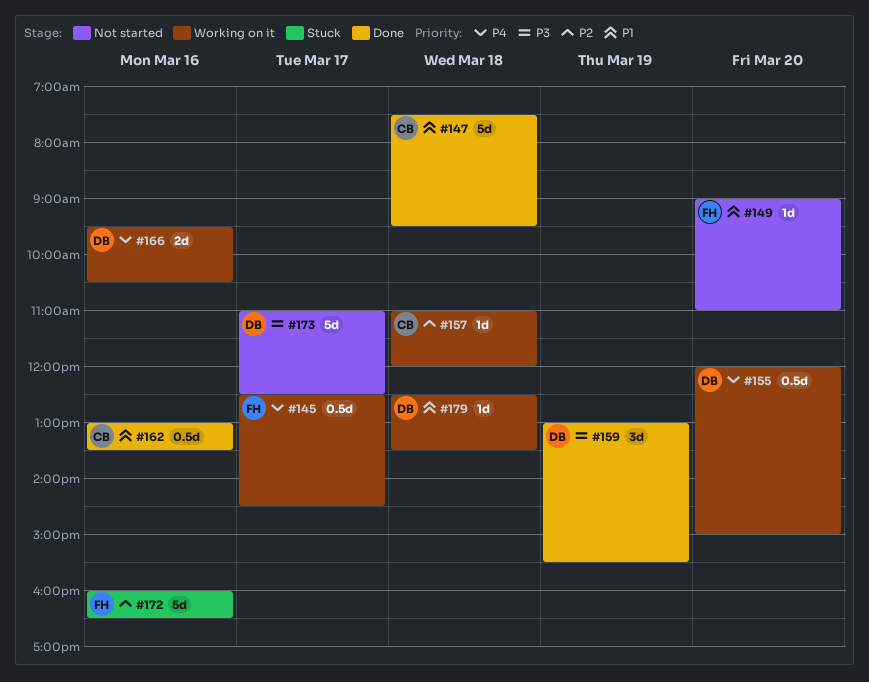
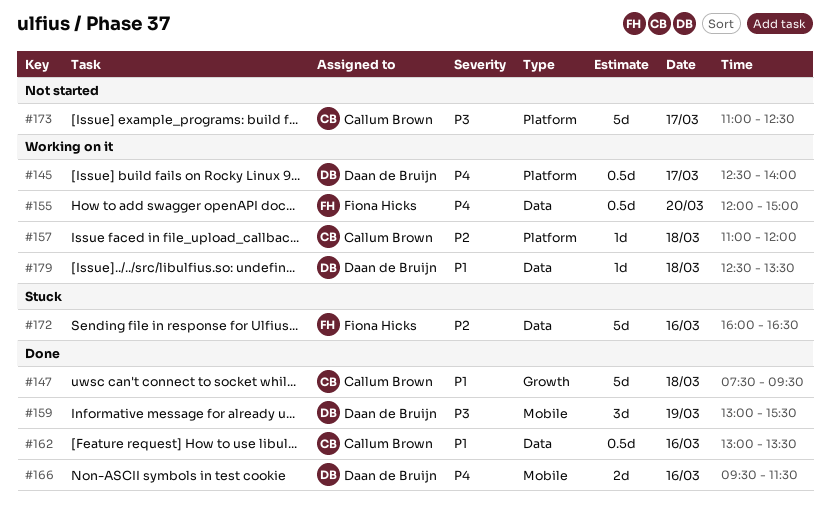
#145, owner: Fiona Hicks -> Daan de Bruijn
#145, ends: 14:30 -> 14:00
#149: present -> none
#155, owner: Daan de Bruijn -> Fiona Hicks
#166, status: Working on it -> Done
#166, ends: 10:30 -> 11:30
#173, owner: Daan de Bruijn -> Callum Brown

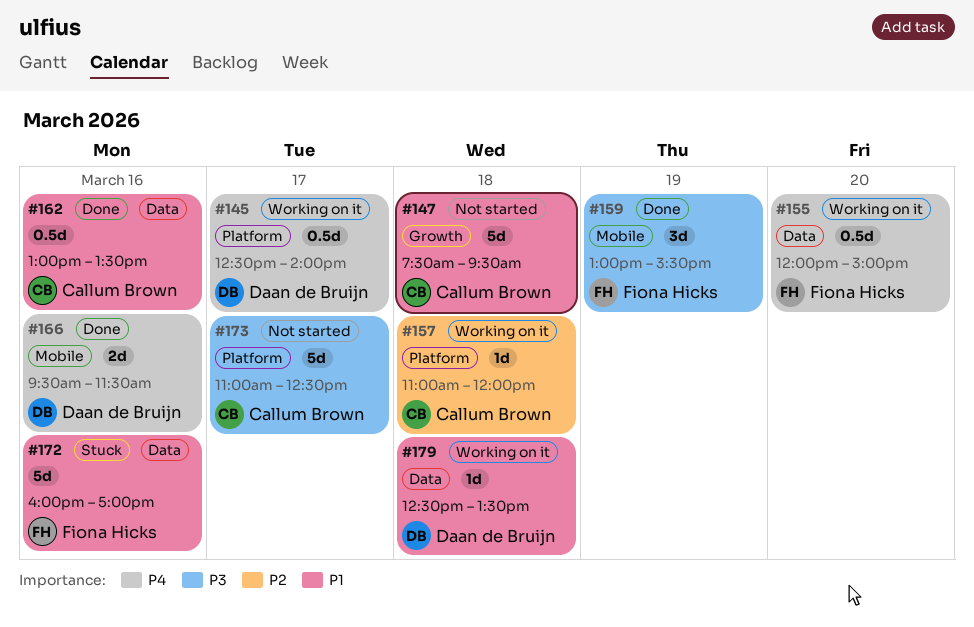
#147, status: Done -> Not started
#159, owner: Daan de Bruijn -> Fiona Hicks
#172, priority: P2 -> P1
#172, ends: 16:30 -> 17:00

